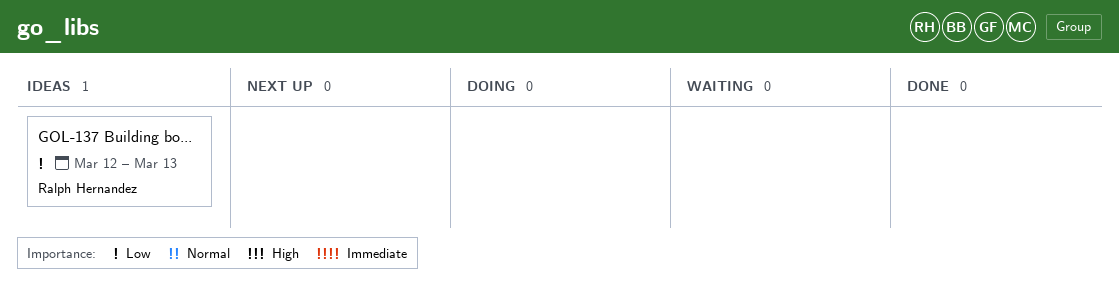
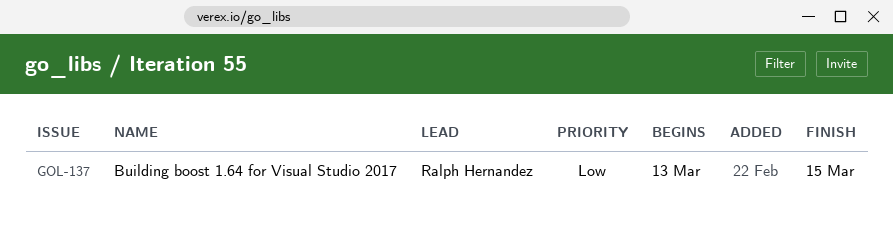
GOL-137, start: Mar 12 -> Mar 13
GOL-137, due: Mar 13 -> Mar 15

